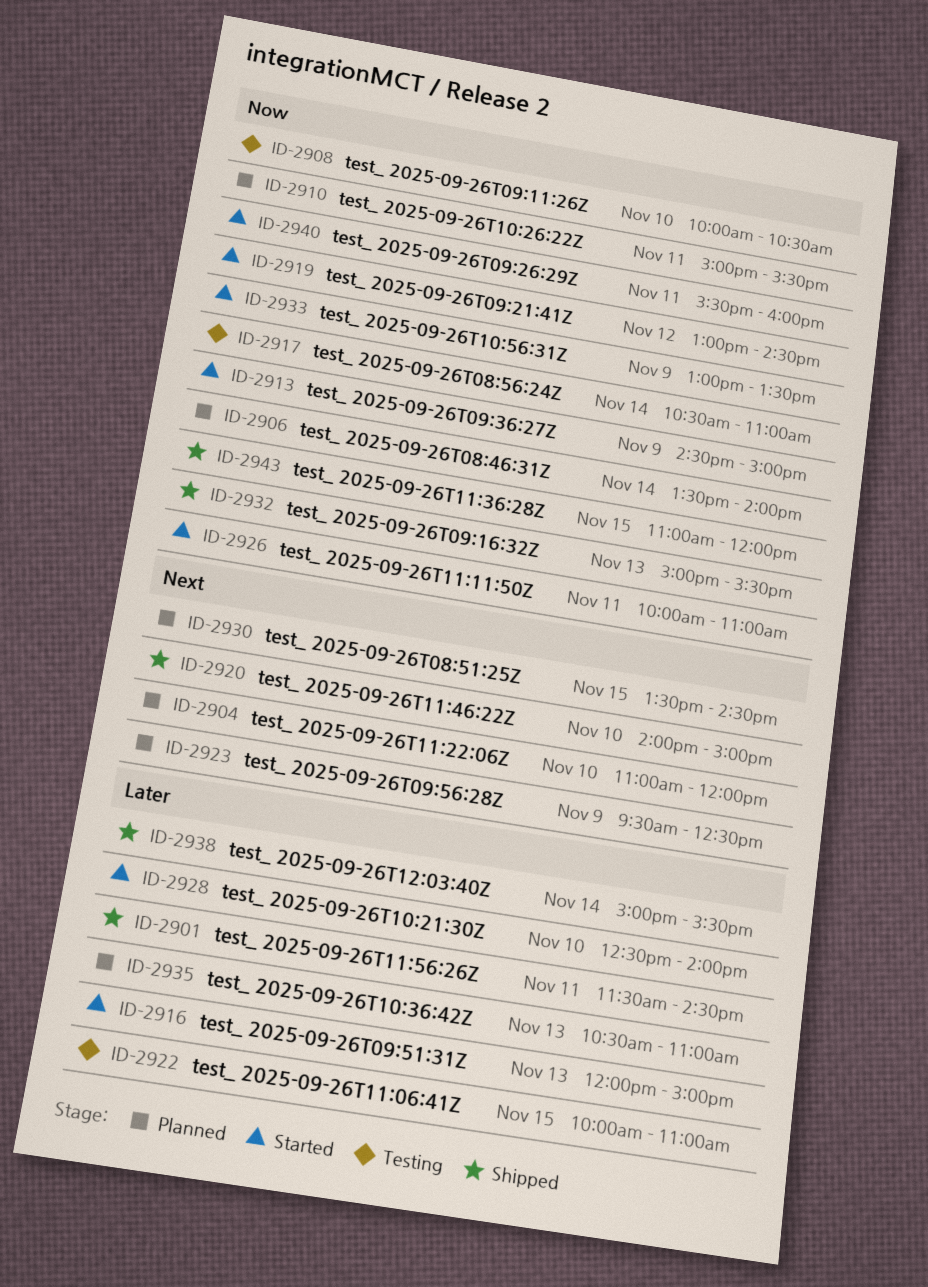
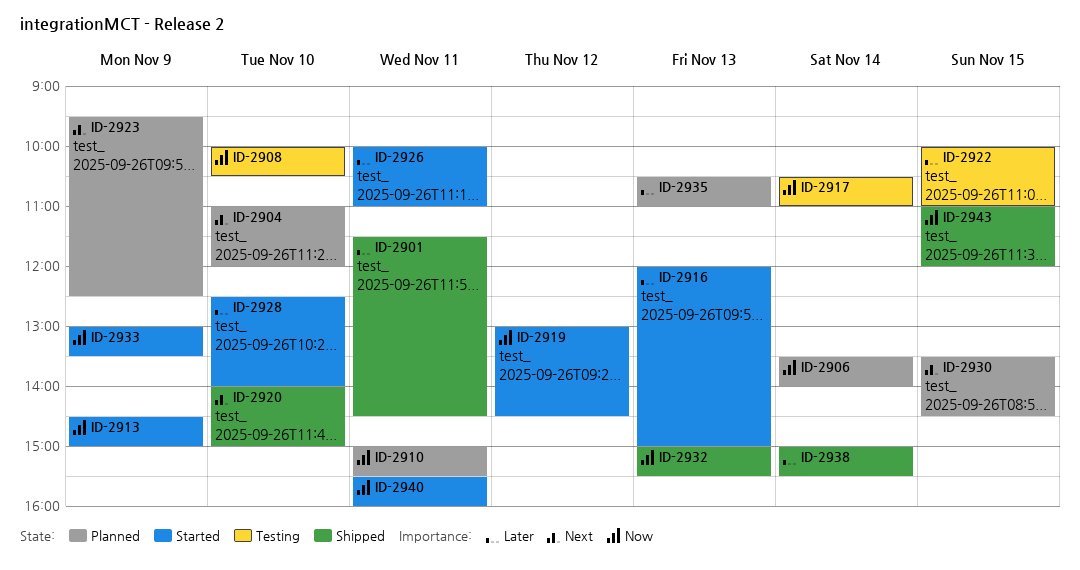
ID-2926, priority: Now -> Later

